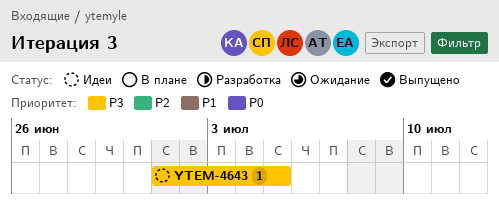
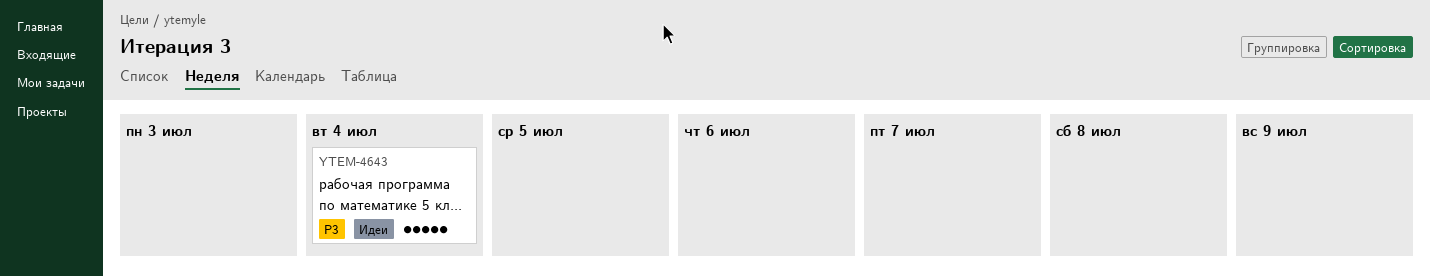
YTEM-4643, estimate: 1 -> 5
YTEM-4643, due: Jul 5 -> Jul 4

